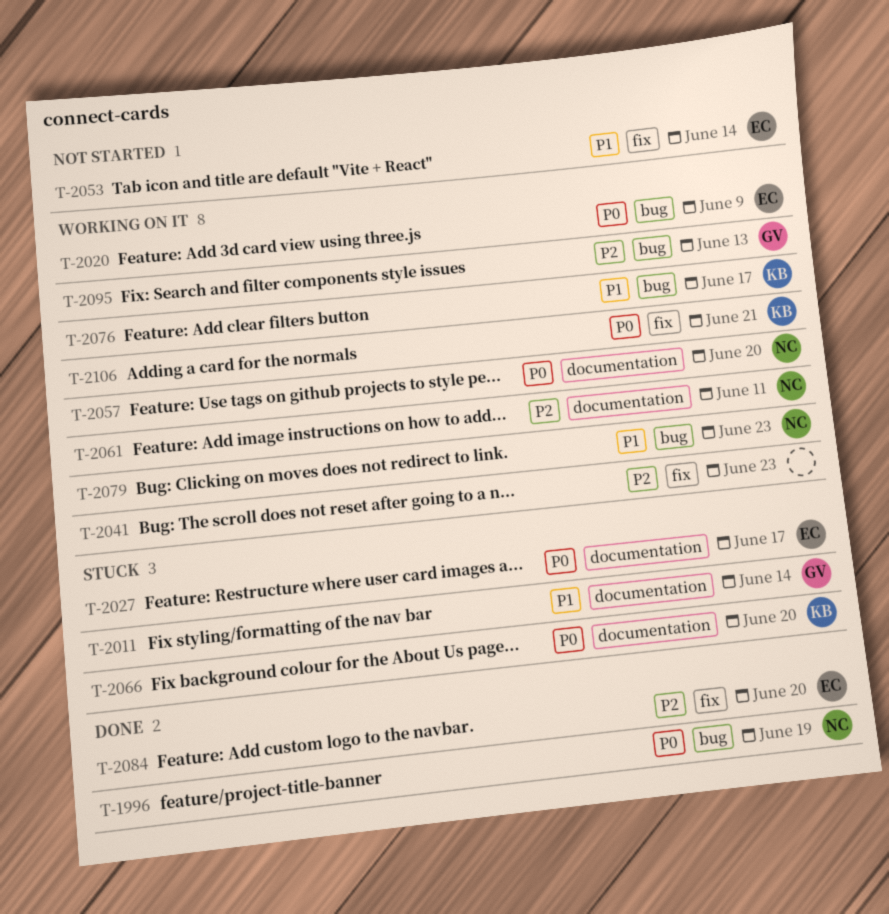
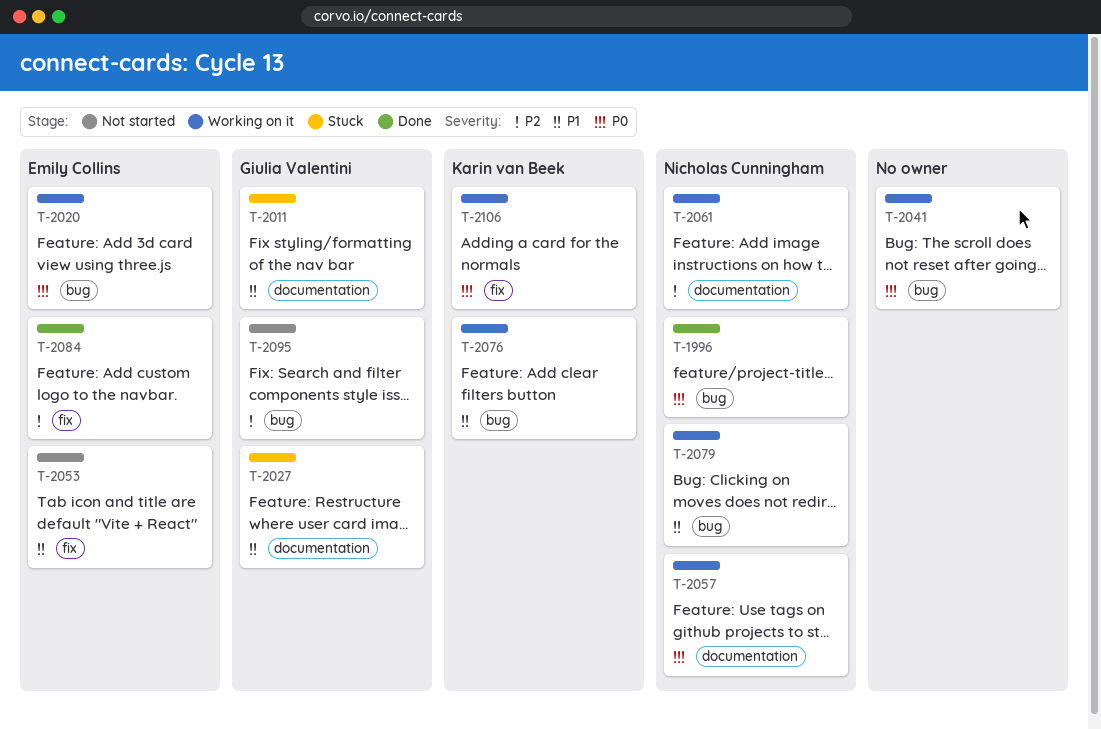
T-2027, owner: Emily Collins -> Giulia Valentini
T-2027, priority: P0 -> P1
T-2041, priority: P2 -> P0
T-2041, label: fix -> bug
T-2066: present -> none
T-2095, status: Working on it -> Not started

